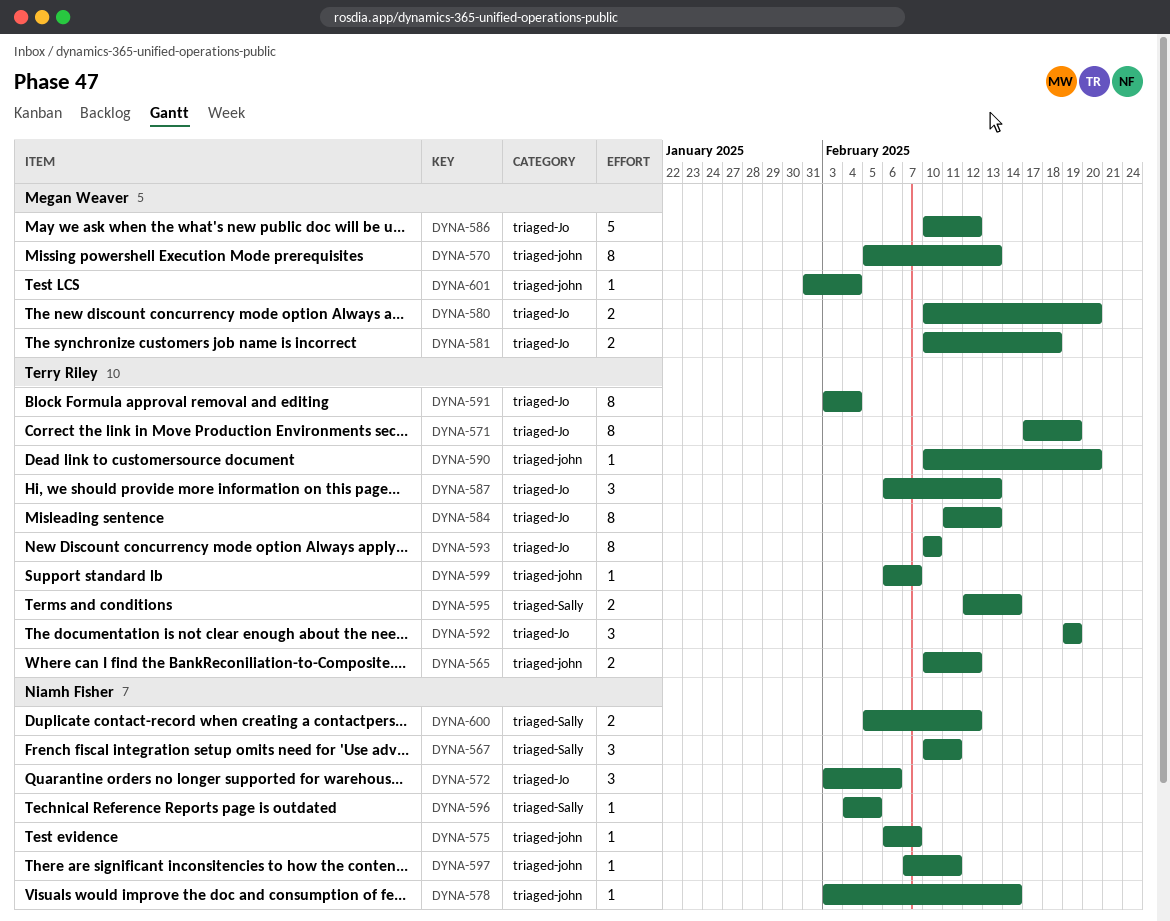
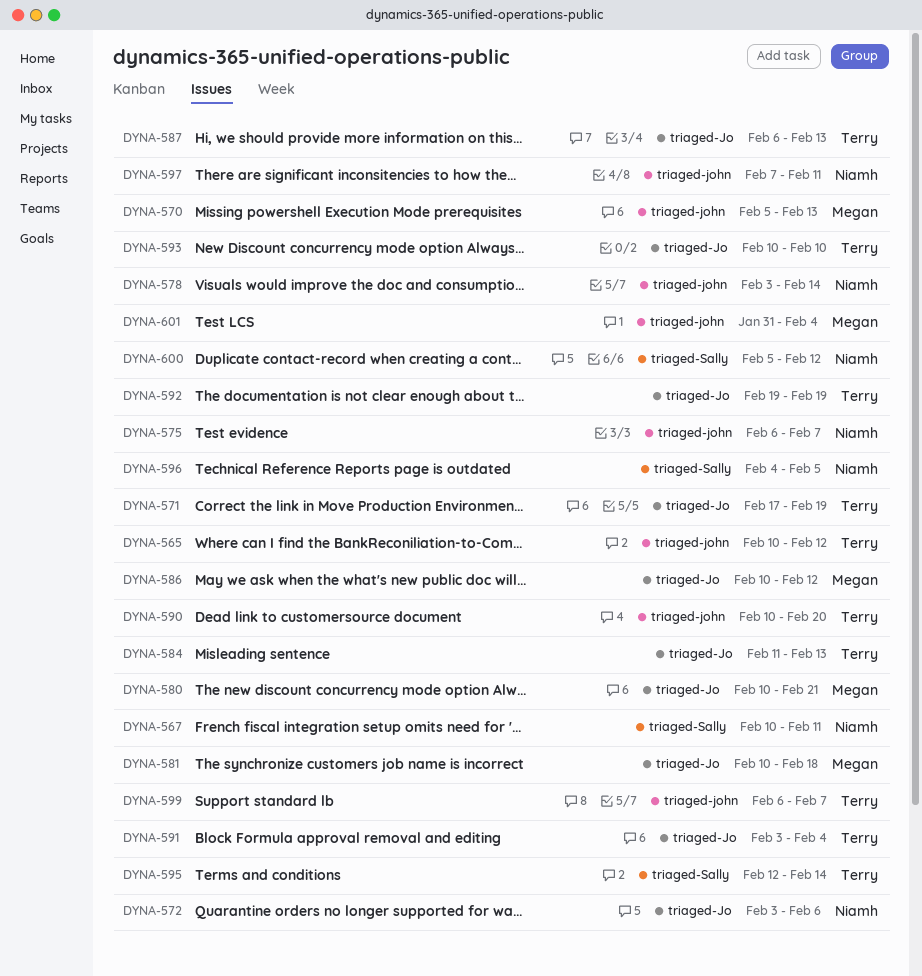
DYNA-580, due: Feb 20 -> Feb 21

